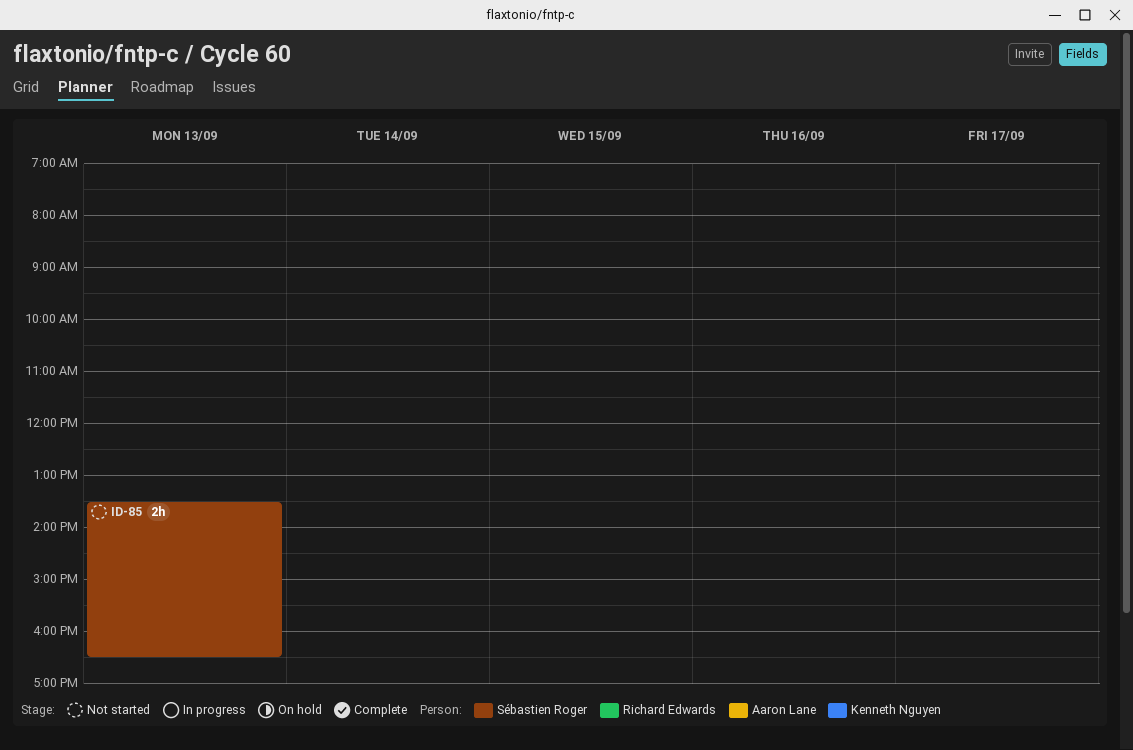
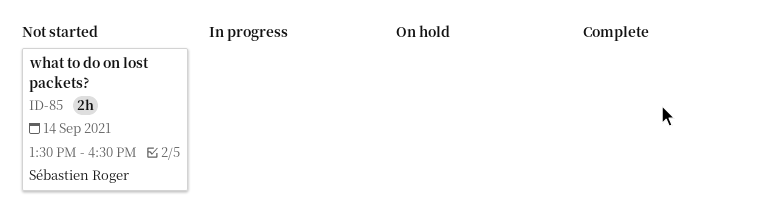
ID-85, day: Sep 13 -> Sep 14

